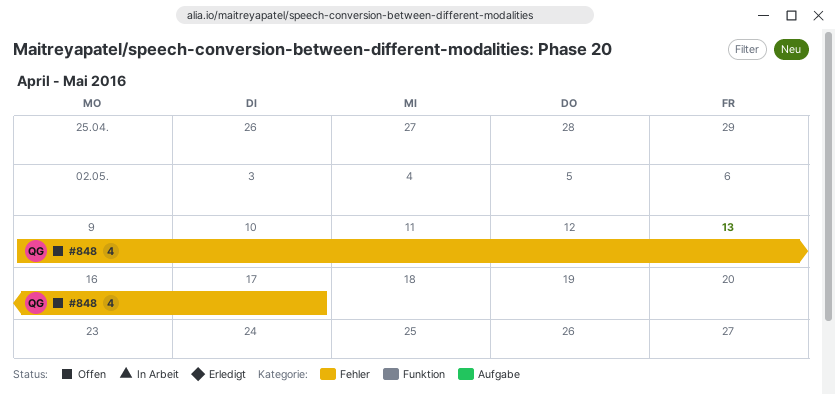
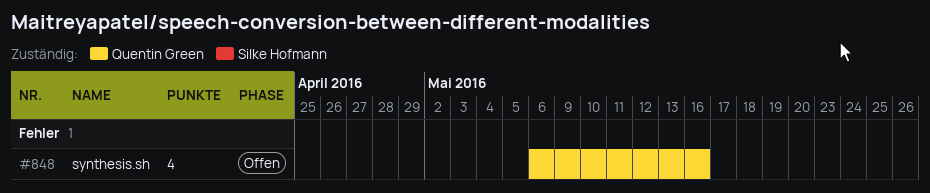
#848, start: May 9 -> May 6
#848, due: May 17 -> May 16

